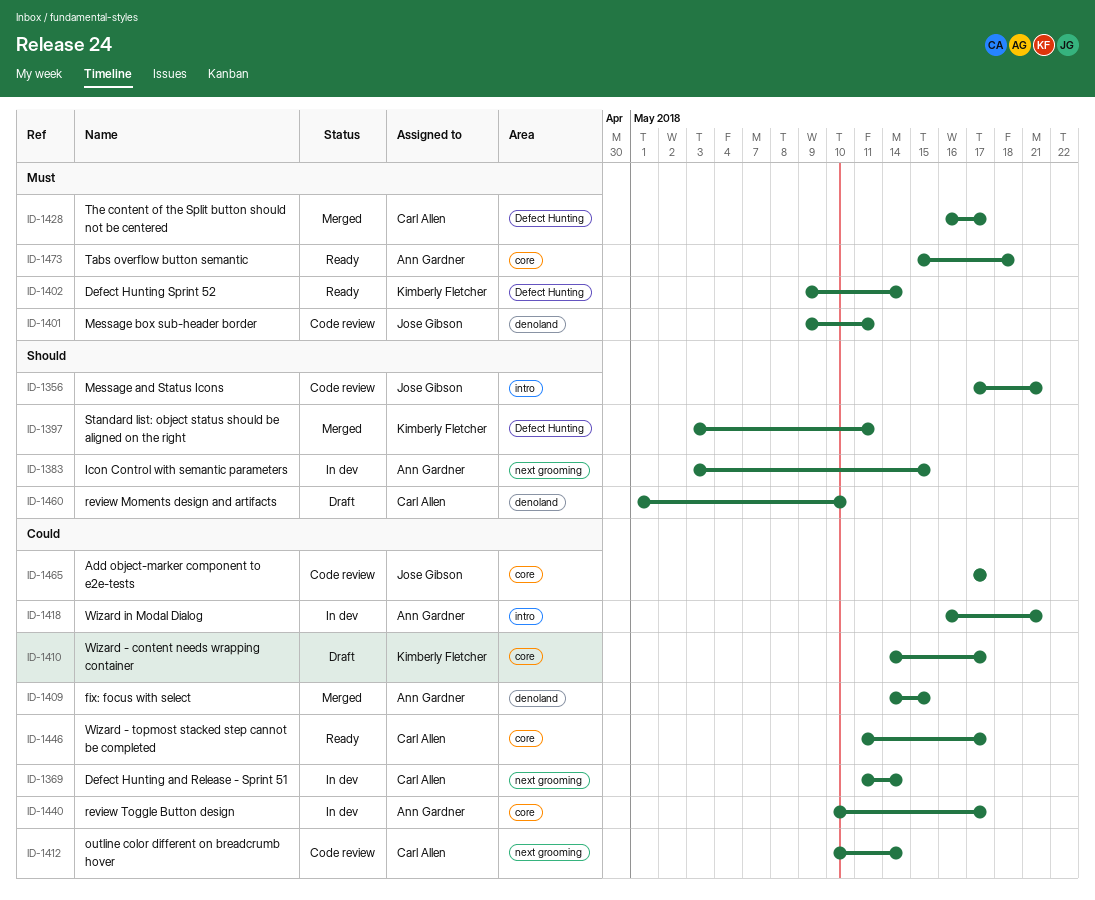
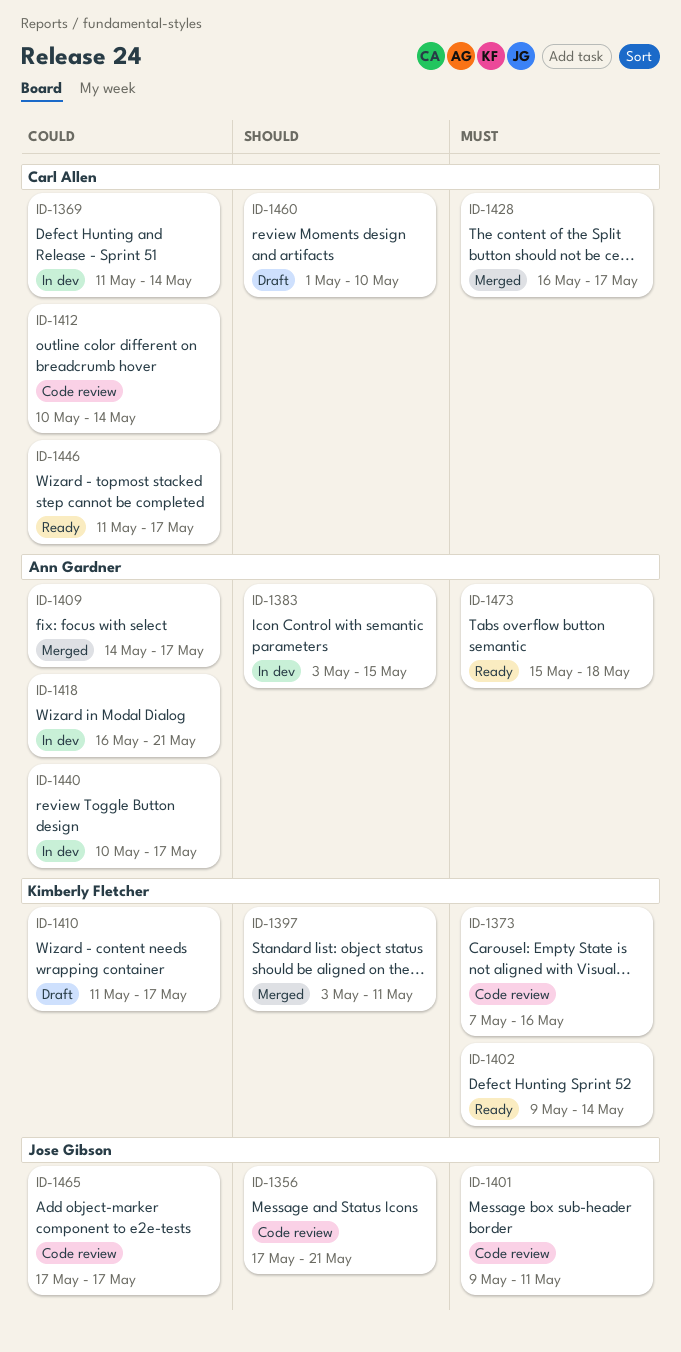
ID-1373: none -> present
ID-1409, due: May 15 -> May 17
ID-1410, start: May 14 -> May 11

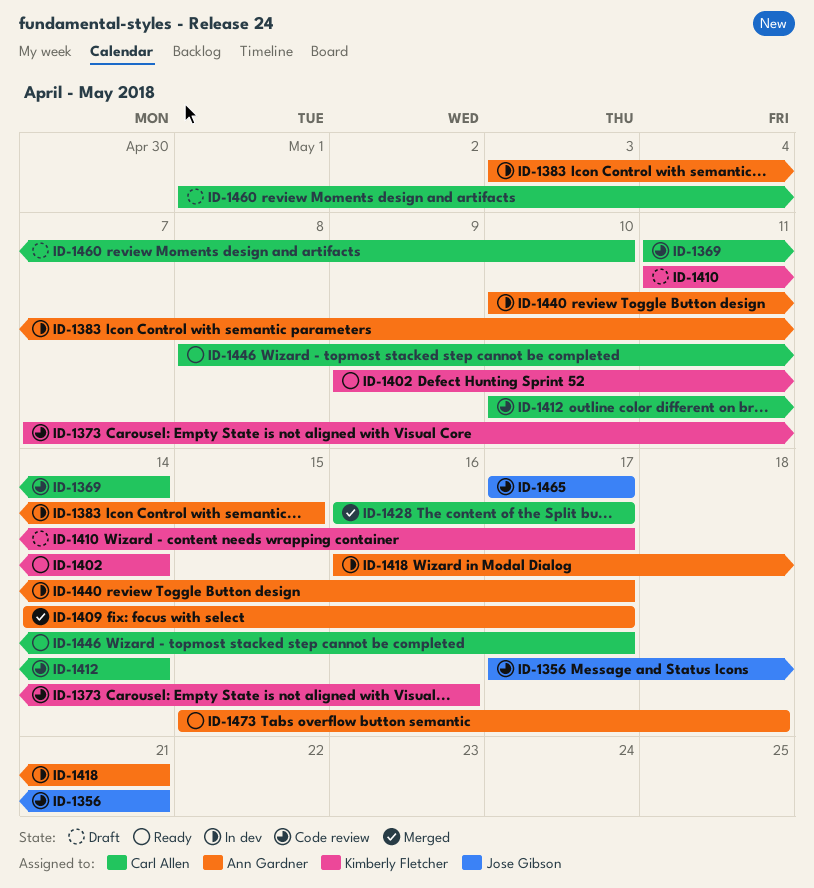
ID-1369, status: In dev -> Code review
ID-1397: present -> none
ID-1401: present -> none
ID-1446, start: May 11 -> May 8

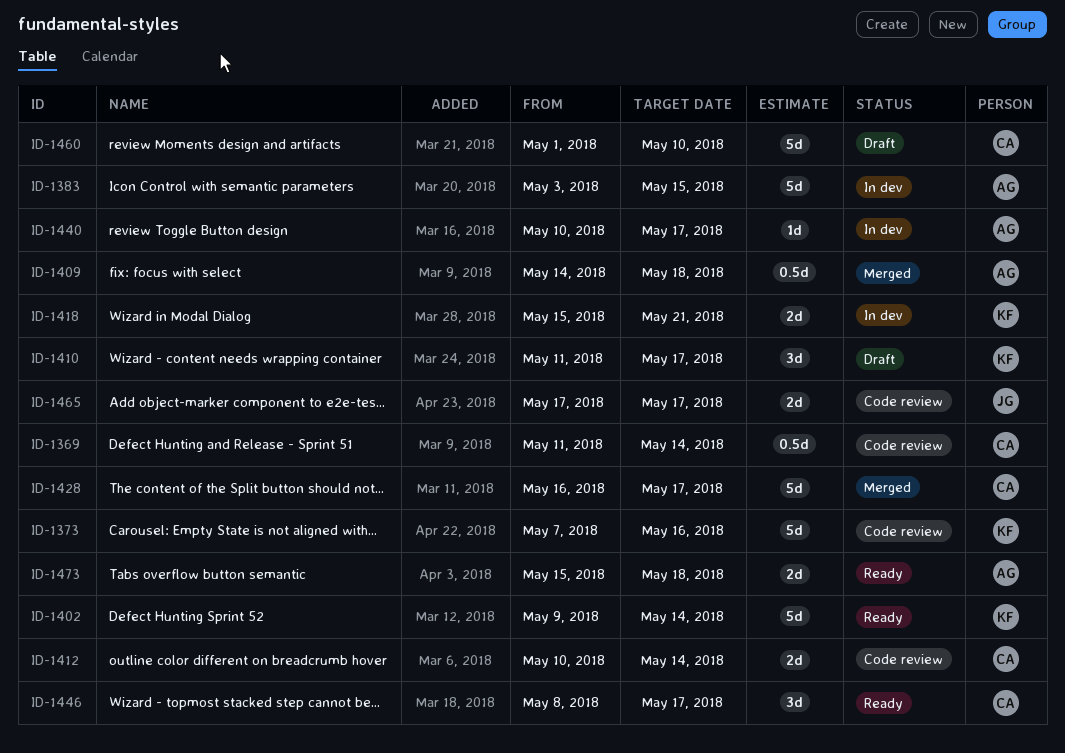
ID-1356: present -> none
ID-1409, due: May 17 -> May 18
ID-1418, owner: Ann Gardner -> Kimberly Fletcher
ID-1418, start: May 16 -> May 15

